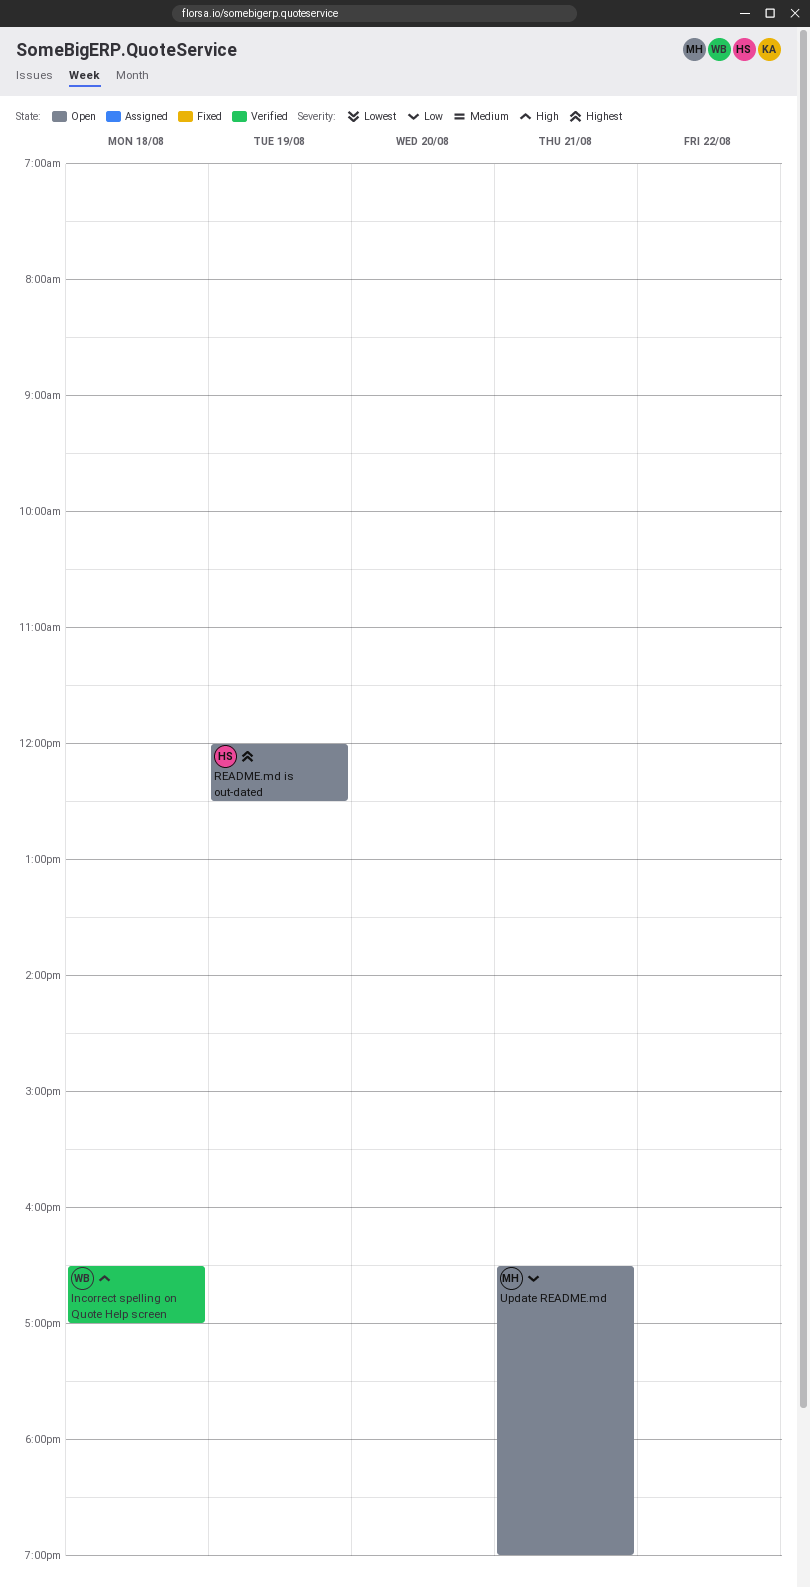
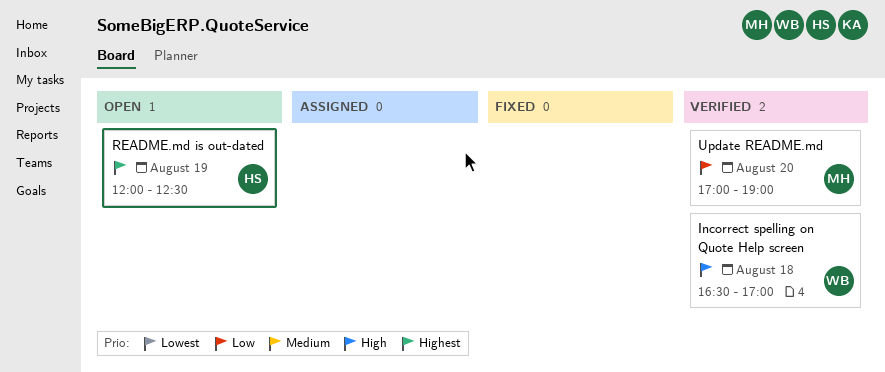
Update README.md, status: Open -> Verified
Update README.md, day: Aug 21 -> Aug 20
Update README.md, begins: 16:30 -> 17:00

